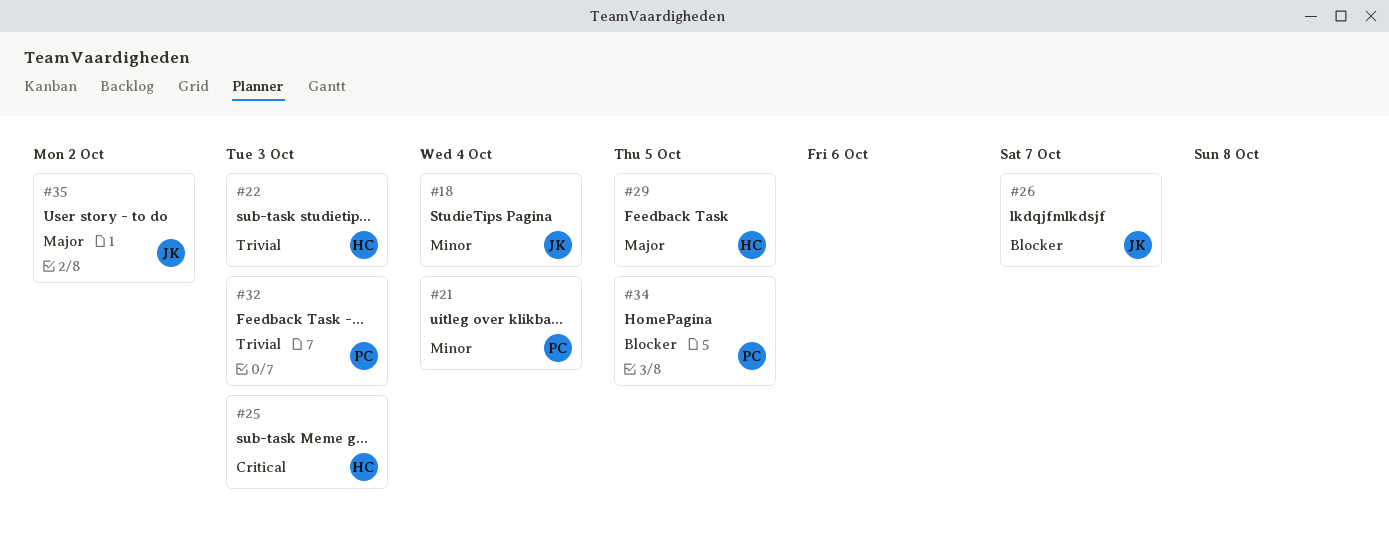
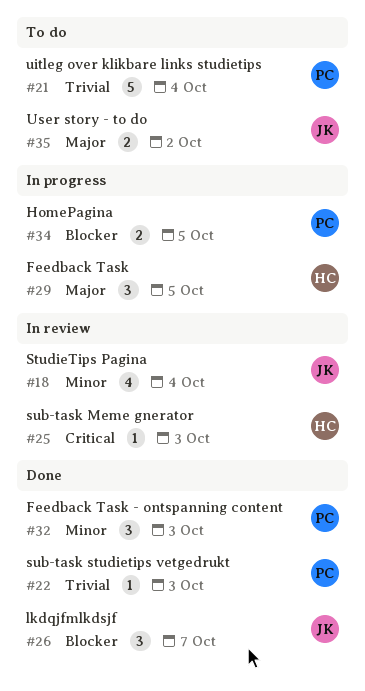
#21, priority: Minor -> Trivial
#22, owner: HC -> PC
#32, priority: Trivial -> Minor

